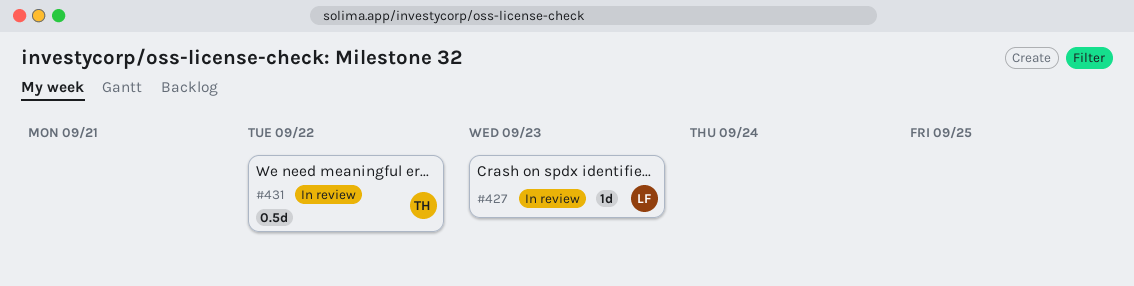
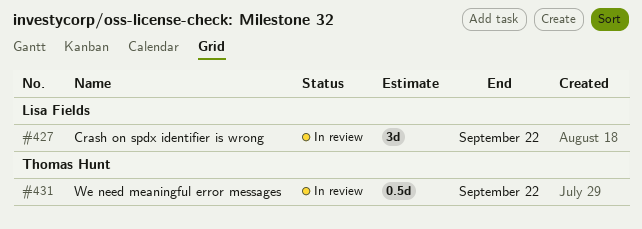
#427, estimate: 1d -> 3d
#427, due: Sep 23 -> Sep 22

